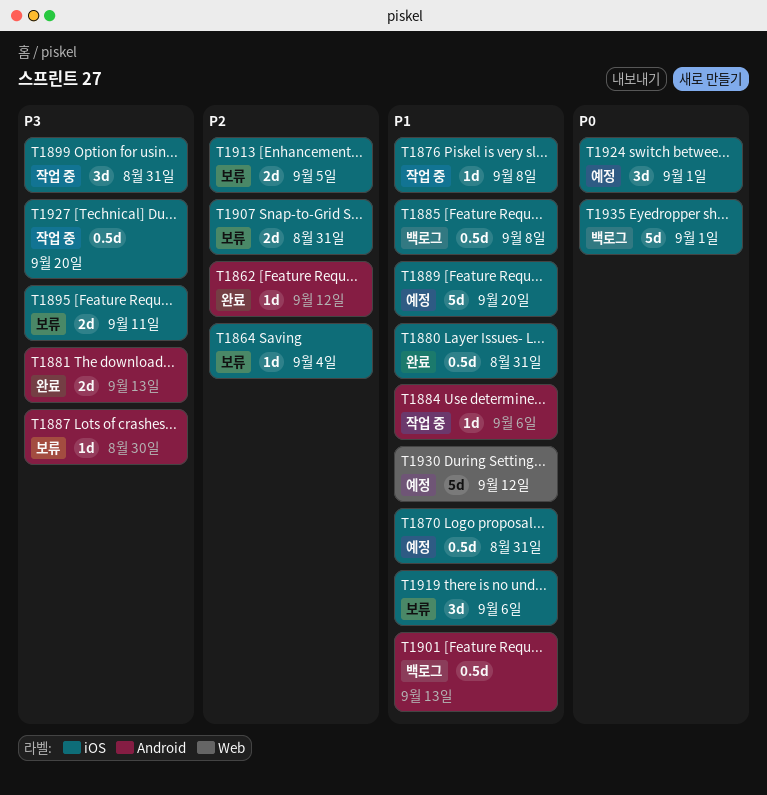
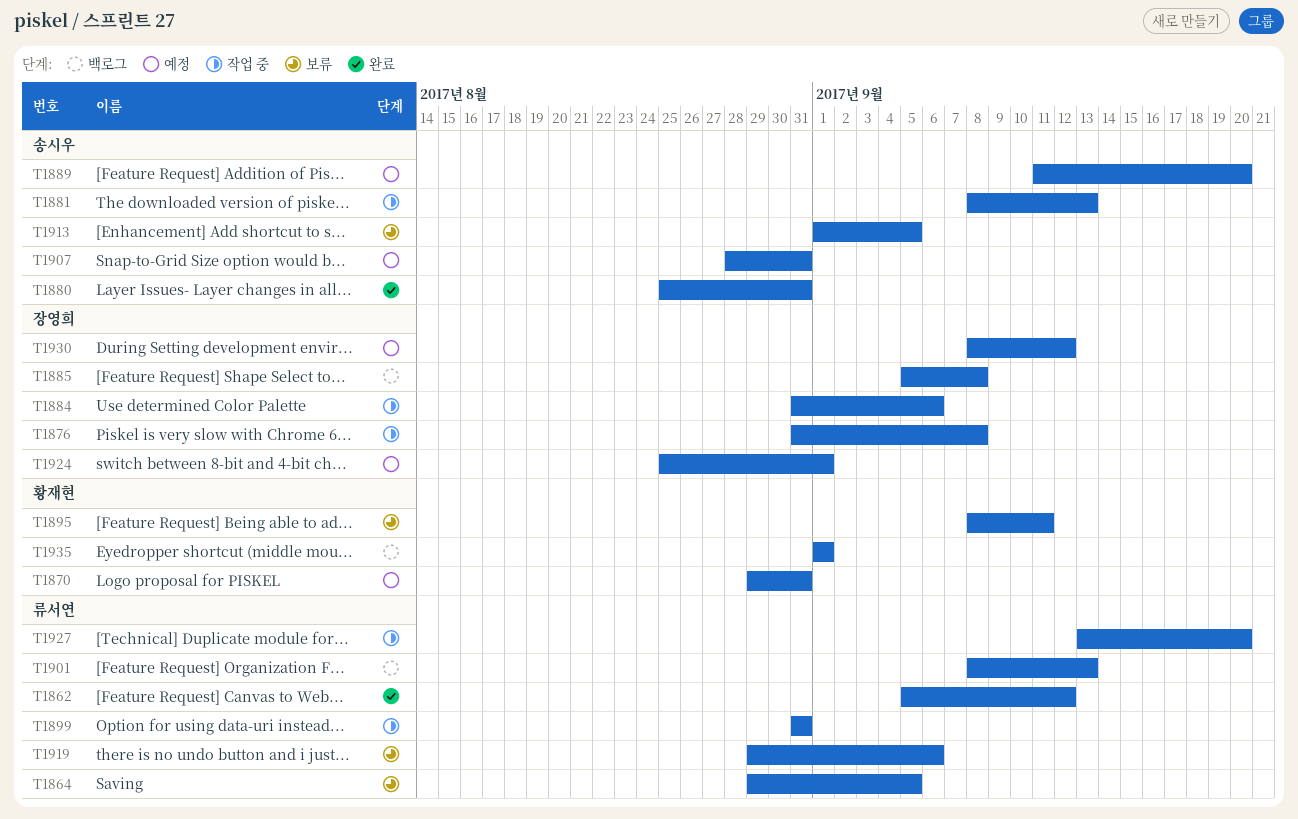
T1864, due: Sep 4 -> Sep 5
T1881, status: 완료 -> 작업 중
T1887: present -> none
T1907, status: 보류 -> 예정

